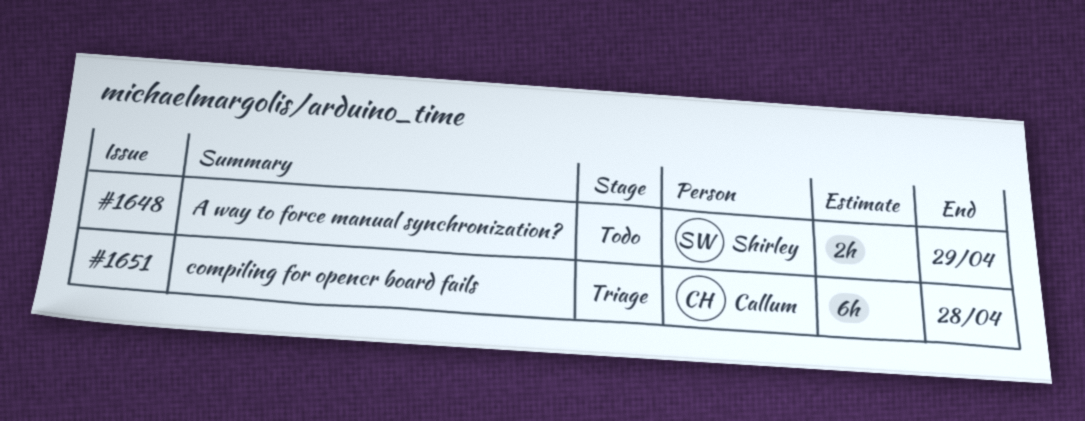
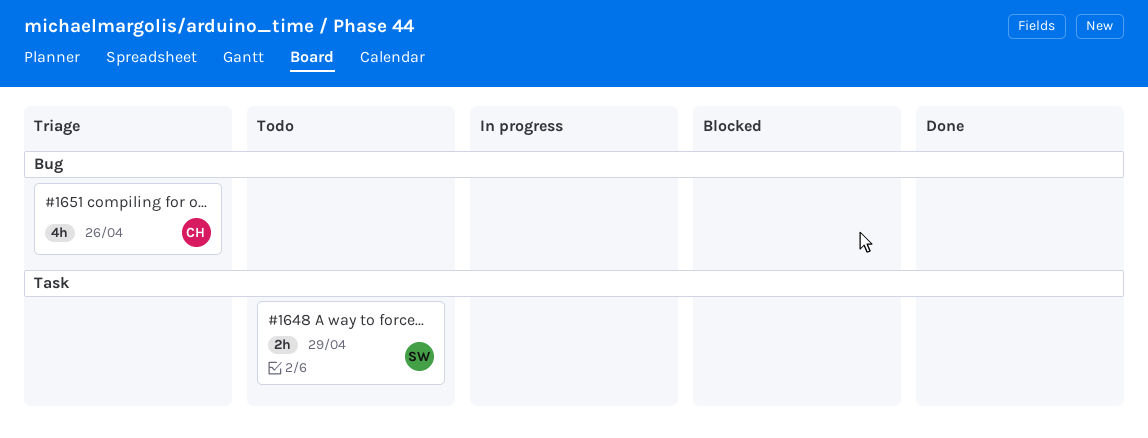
#1651, estimate: 6h -> 4h
#1651, due: Apr 28 -> Apr 26

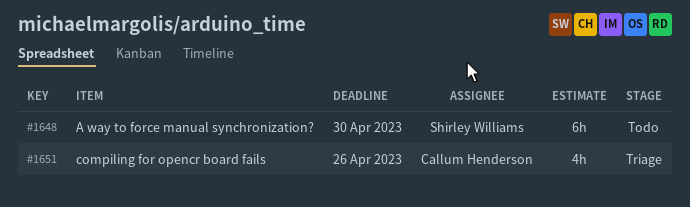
#1648, estimate: 2h -> 6h
#1648, due: Apr 29 -> Apr 30

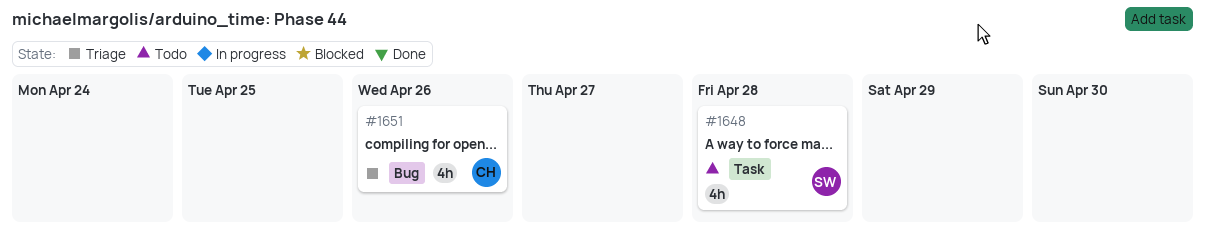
#1648, estimate: 6h -> 4h
#1648, due: Apr 30 -> Apr 28

